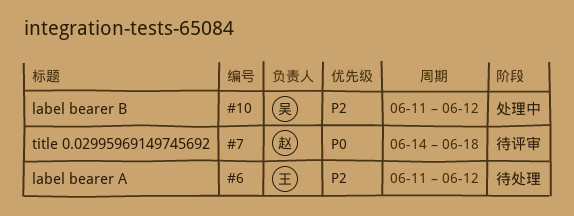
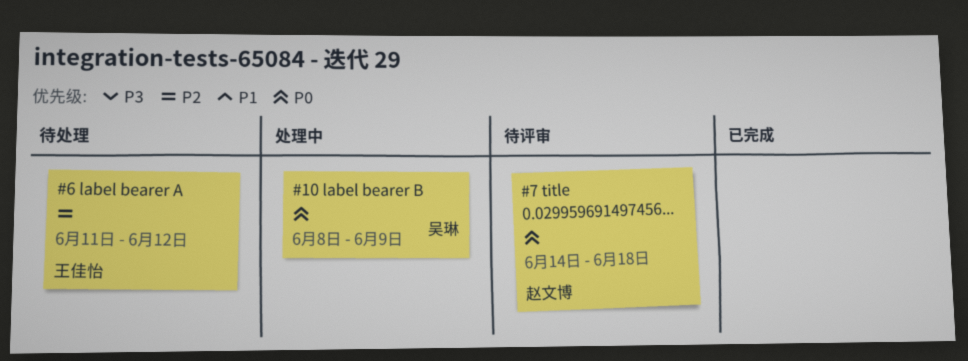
#10, priority: P2 -> P0
#10, start: Jun 11 -> Jun 8
#10, due: Jun 12 -> Jun 9

